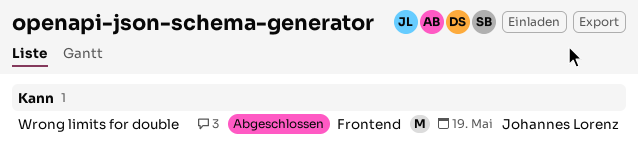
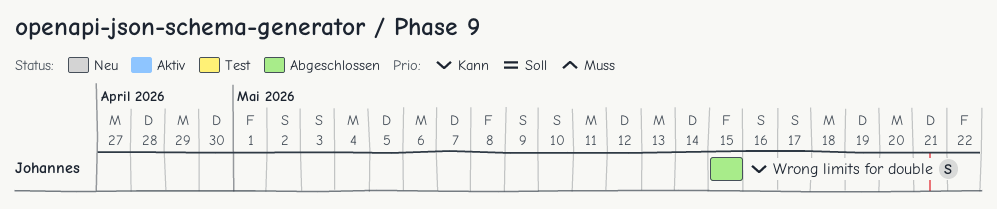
Wrong limits for double, estimate: M -> S
Wrong limits for double, due: May 19 -> May 15

